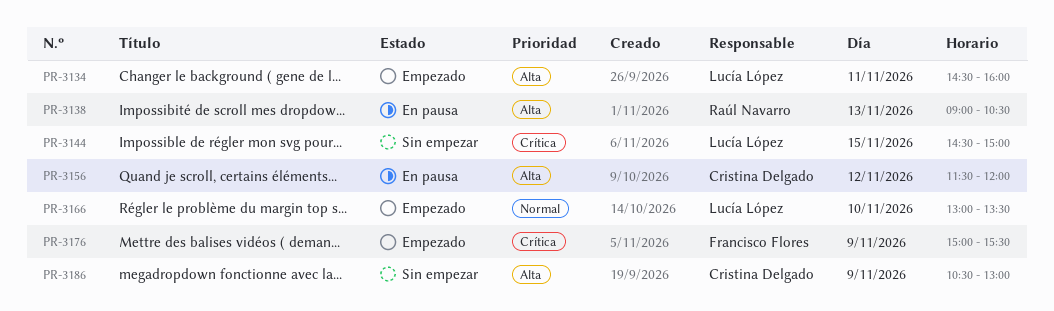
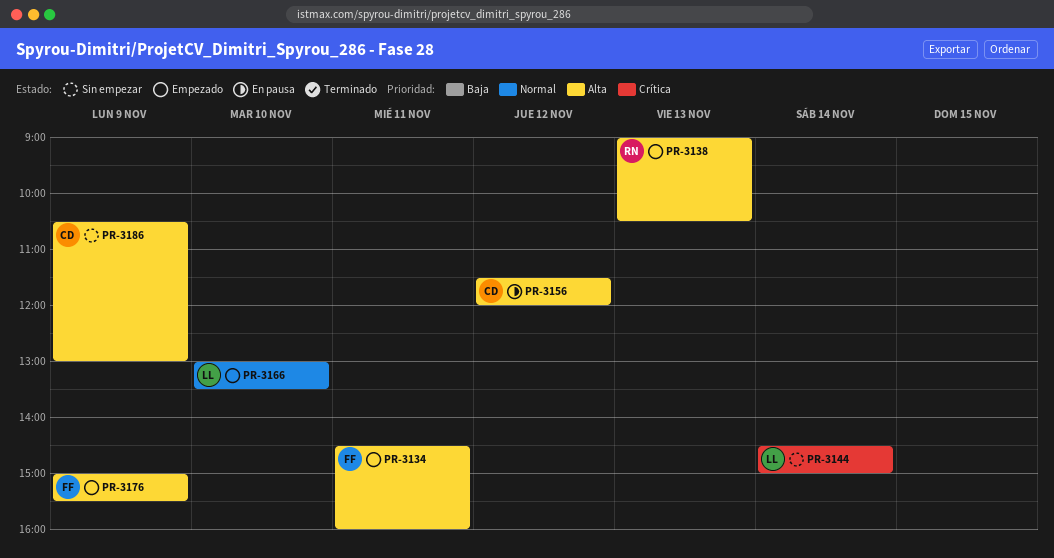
PR-3134, owner: Lucía López -> Francisco Flores
PR-3138, status: En pausa -> Empezado
PR-3144, day: Nov 15 -> Nov 14
PR-3176, priority: Crítica -> Alta

